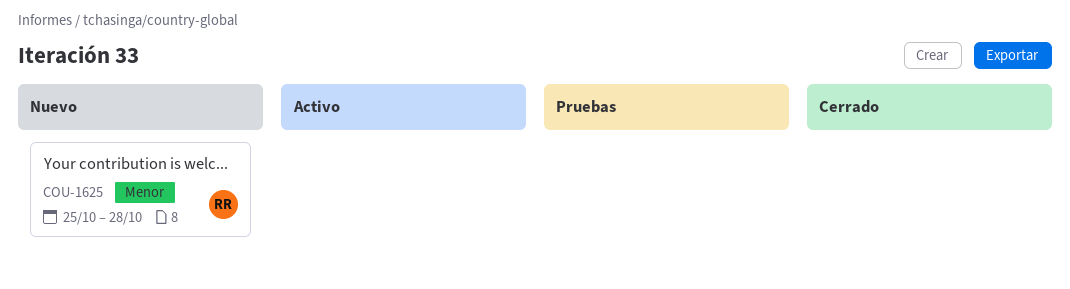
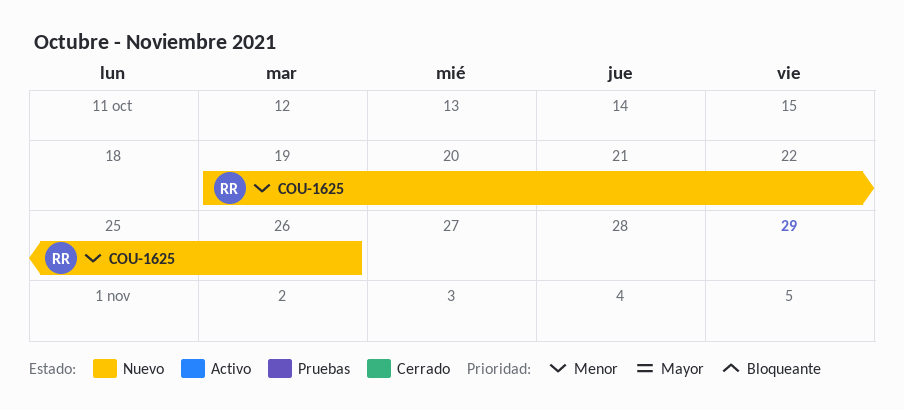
COU-1625, start: Oct 25 -> Oct 19
COU-1625, due: Oct 28 -> Oct 26

